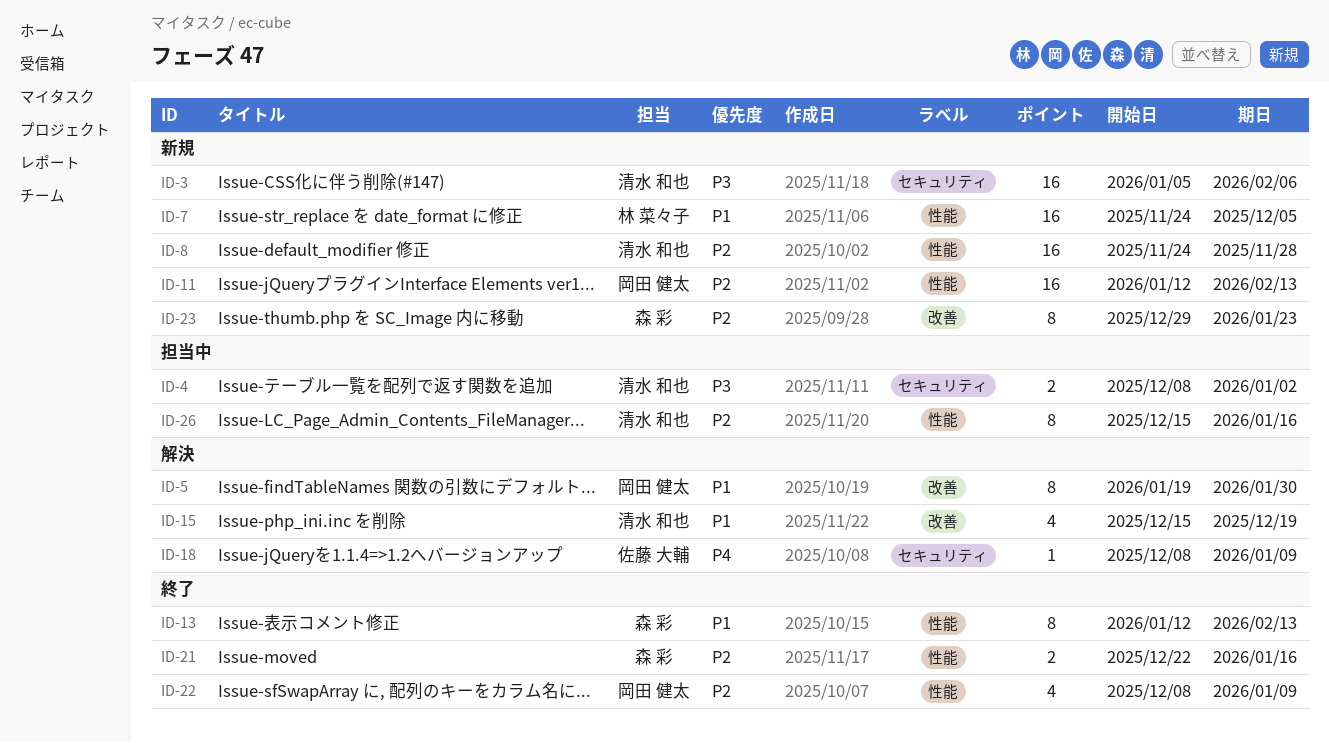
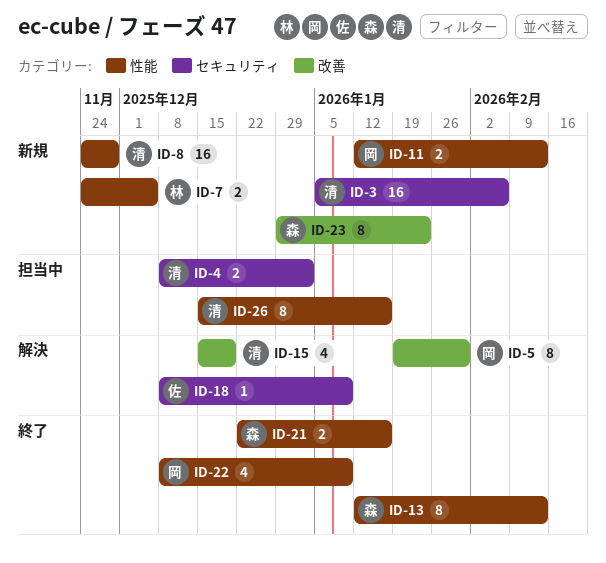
ID-7, estimate: 16 -> 2
ID-11, estimate: 16 -> 2

